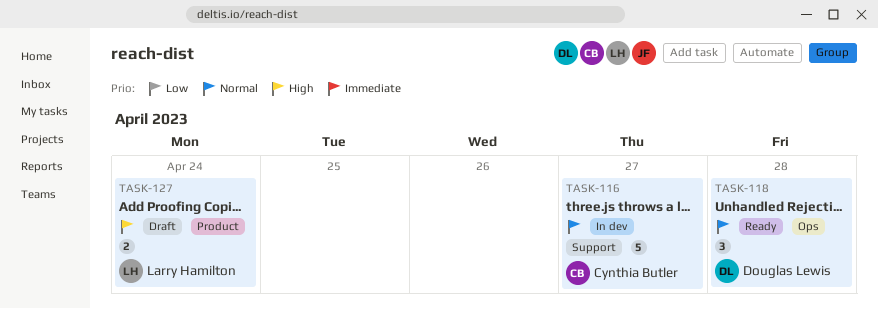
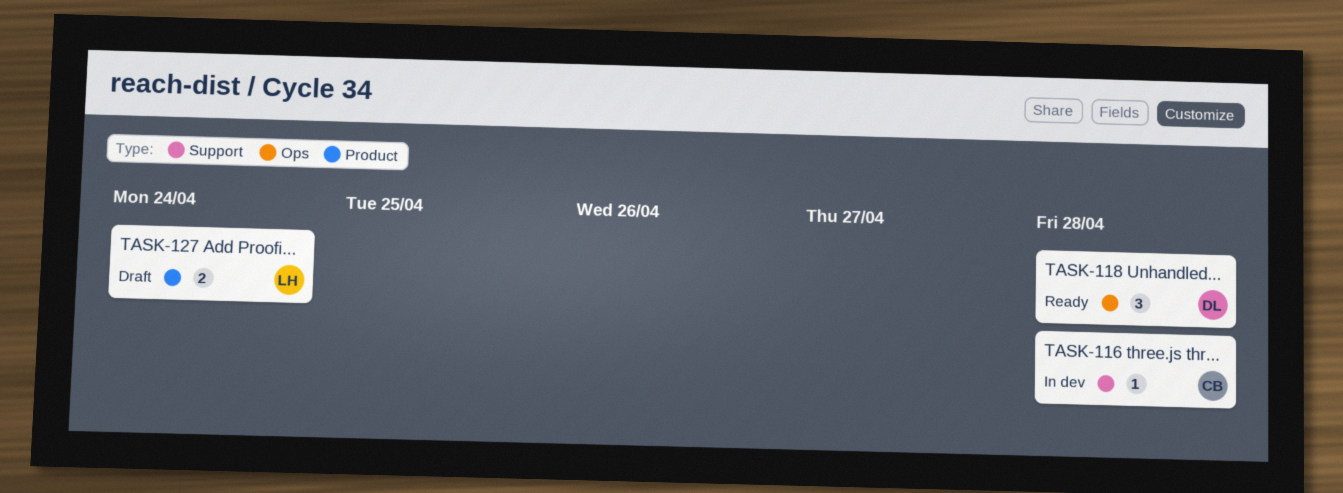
TASK-116, estimate: 5 -> 1
TASK-116, due: Apr 27 -> Apr 28

